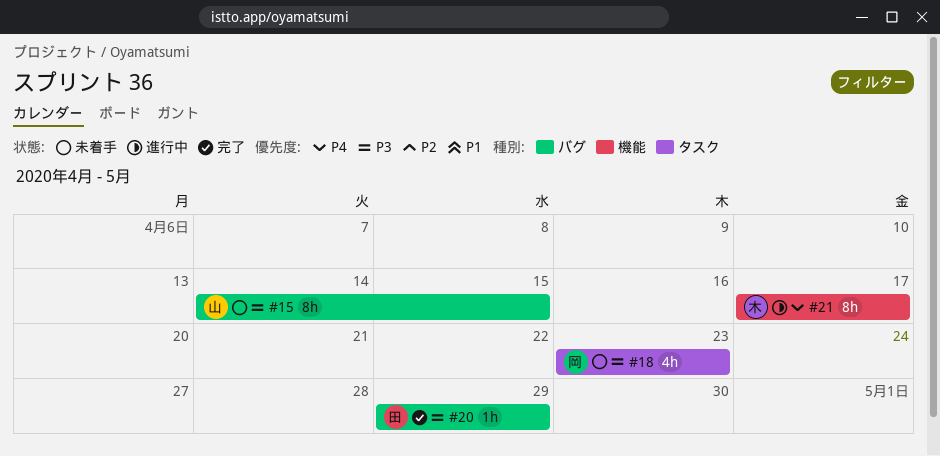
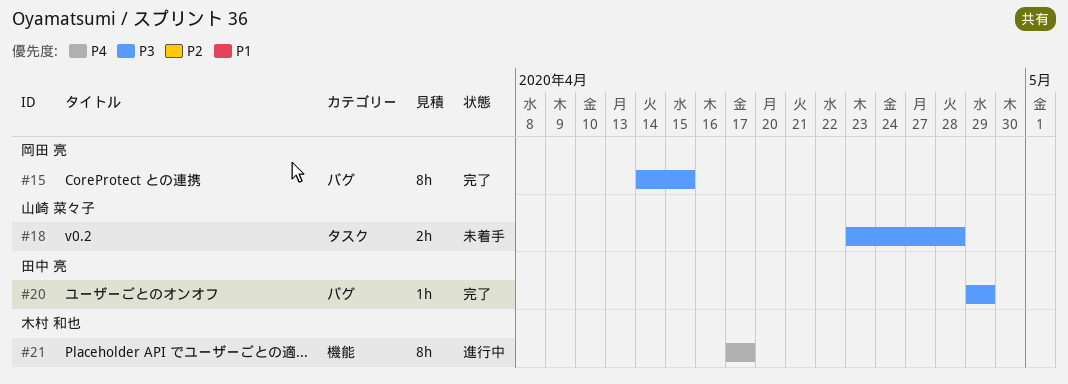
#15, status: 未着手 -> 完了
#15, owner: 山崎 菜々子 -> 岡田 亮
#18, owner: 岡田 亮 -> 山崎 菜々子
#18, estimate: 4h -> 2h
#18, due: Apr 23 -> Apr 28

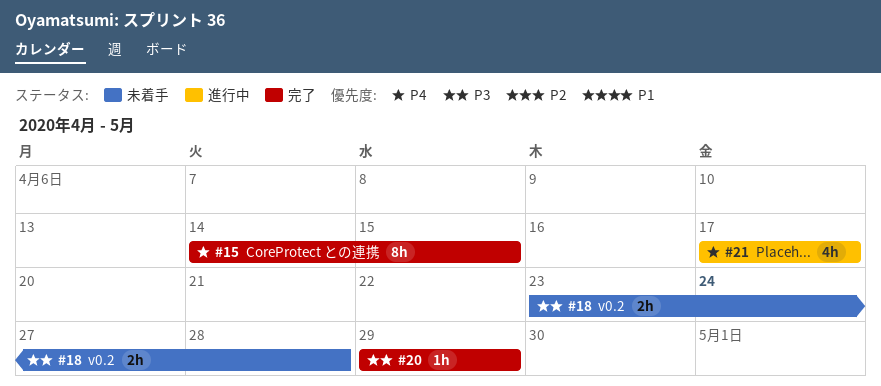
#15, priority: P3 -> P4
#21, estimate: 8h -> 4h

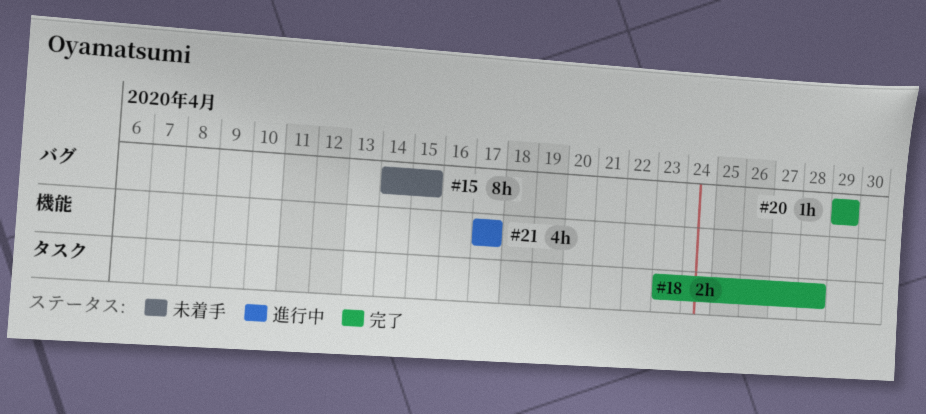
#15, status: 完了 -> 未着手
#18, status: 未着手 -> 完了

